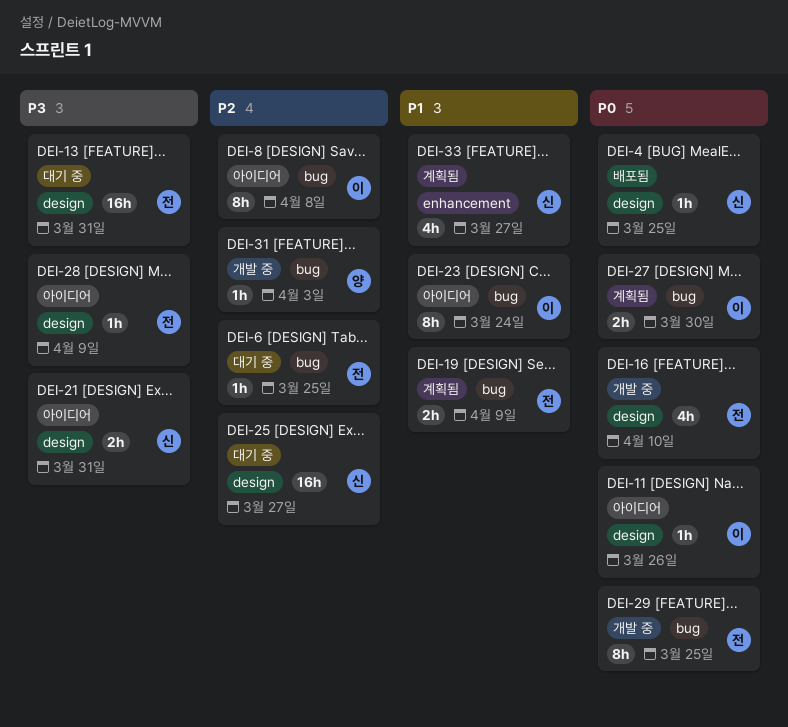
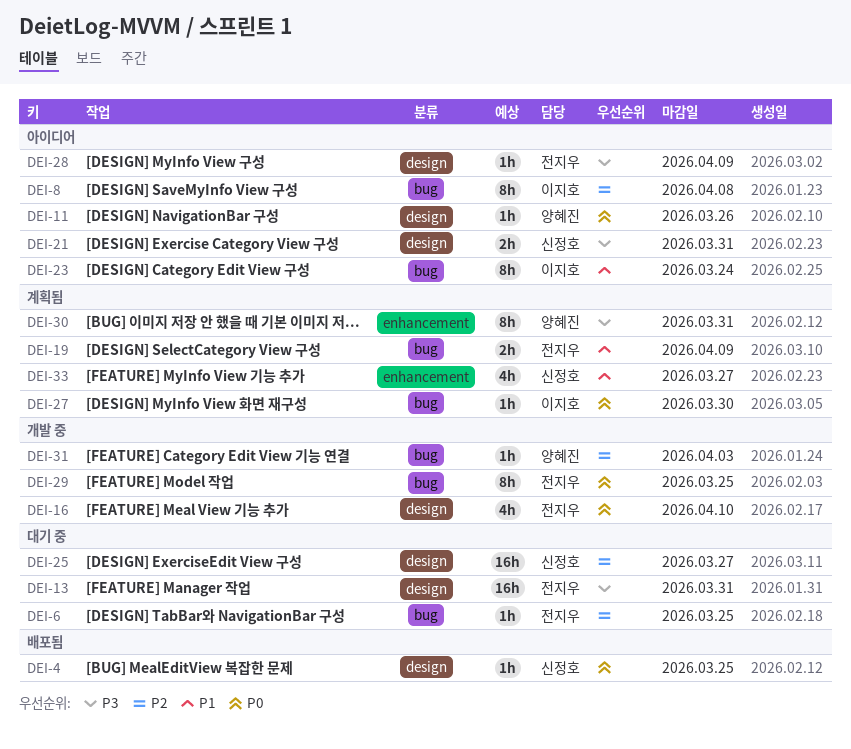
DEI-11, owner: 이지호 -> 양혜진
DEI-27, estimate: 2h -> 1h
DEI-30: none -> present

